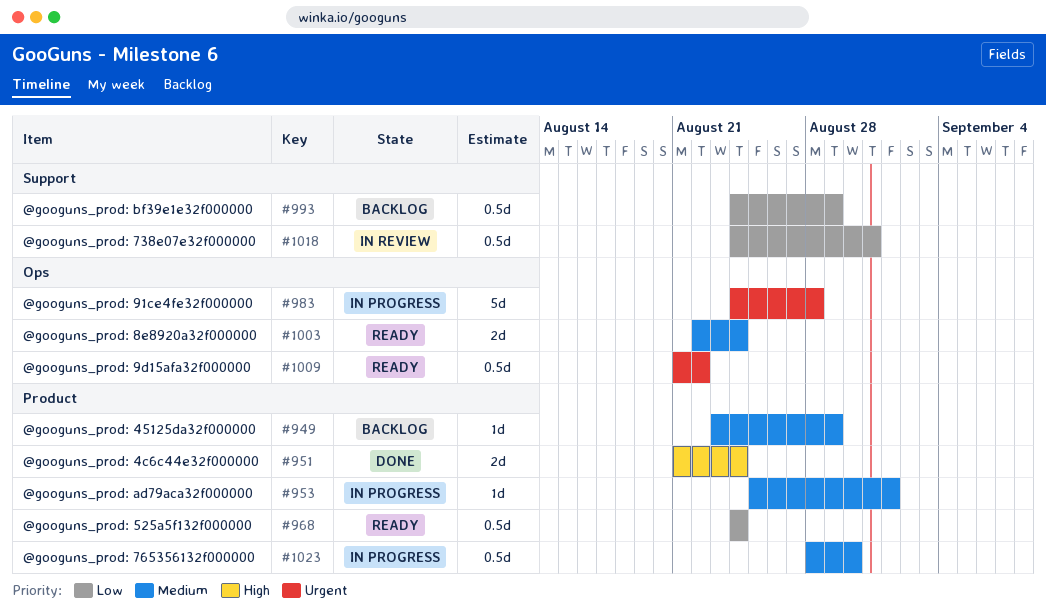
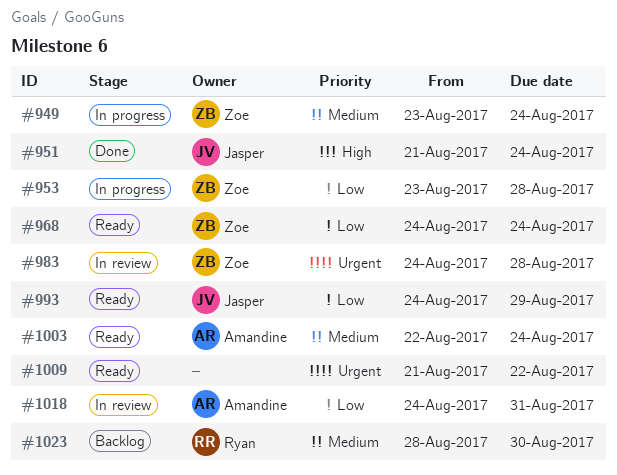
#949, status: Backlog -> In progress
#949, due: Aug 29 -> Aug 24
#953, priority: Medium -> Low
#953, start: Aug 25 -> Aug 23
#953, due: Sep 1 -> Aug 28
#983, status: In progress -> In review
#993, status: Backlog -> Ready
#1023, status: In progress -> Backlog

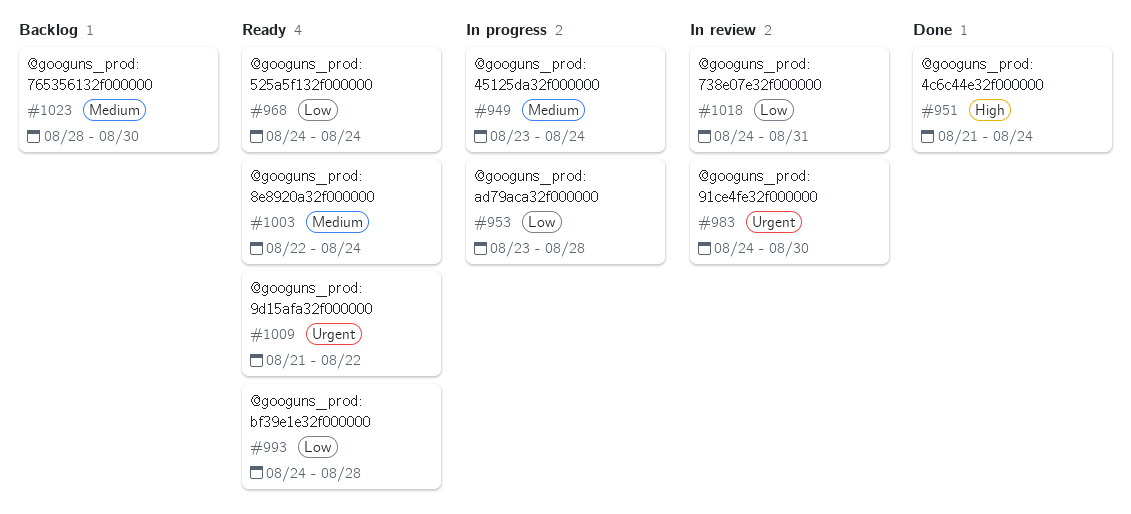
#983, due: Aug 28 -> Aug 30
#993, due: Aug 29 -> Aug 28

